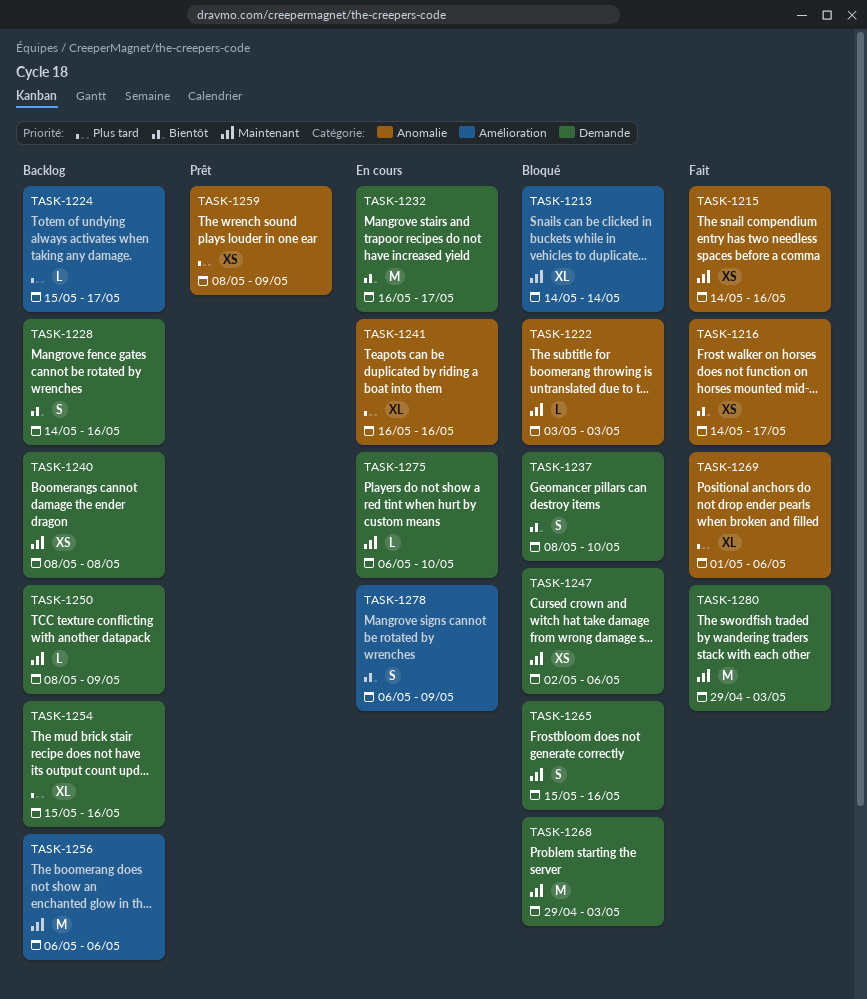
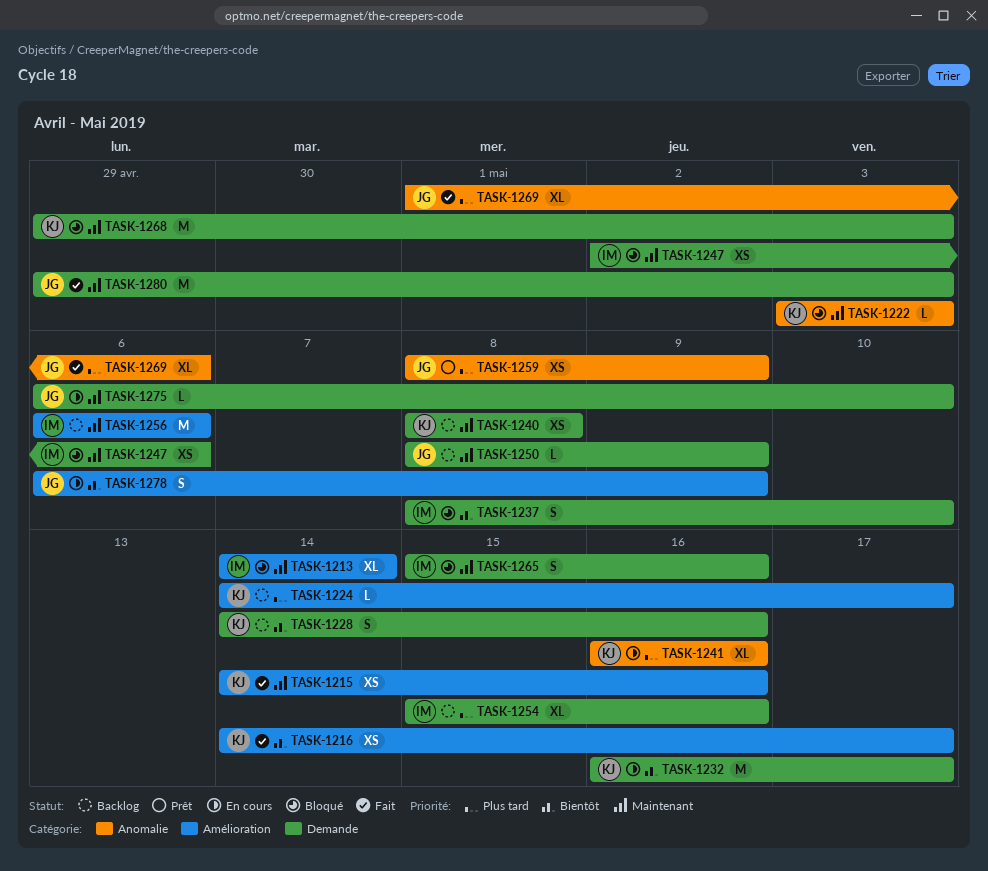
TASK-1215, label: Anomalie -> Amélioration
TASK-1216, label: Anomalie -> Amélioration
TASK-1224, start: May 15 -> May 14

